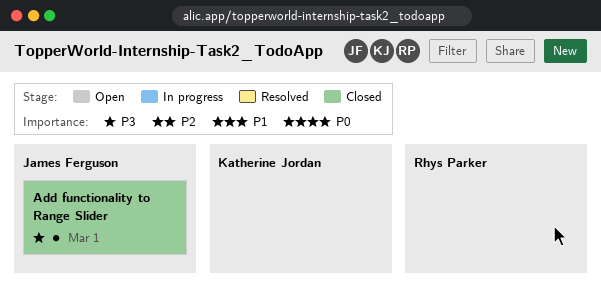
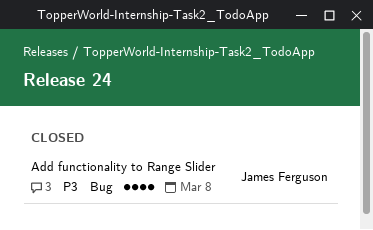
Add functionality to Range Slider, estimate: 1 -> 4
Add functionality to Range Slider, due: Mar 1 -> Mar 8

